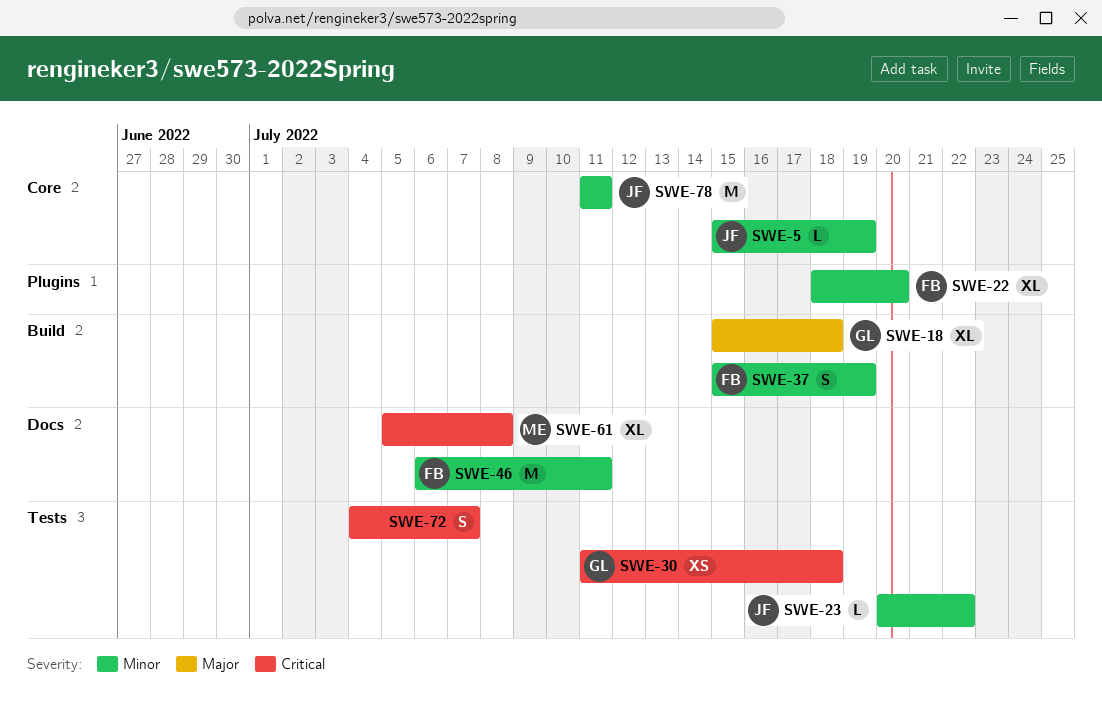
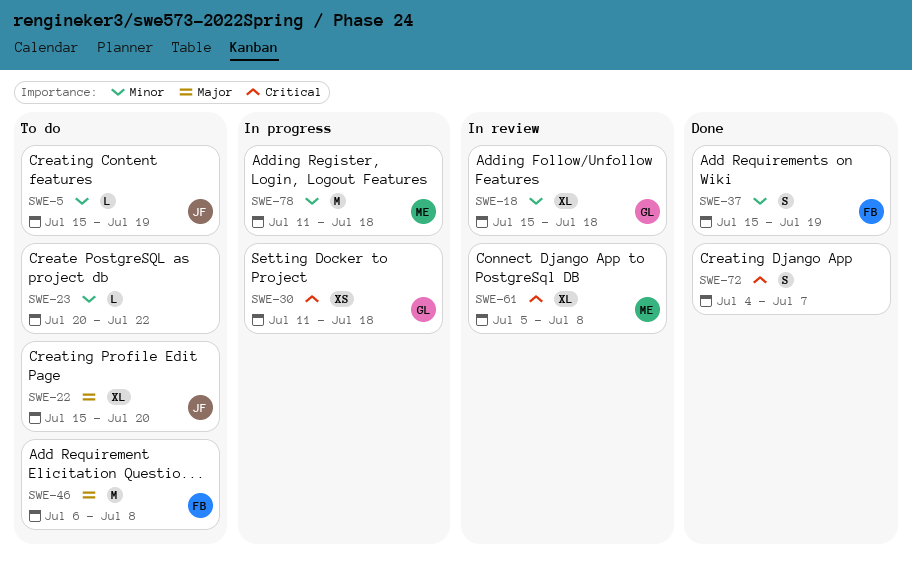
SWE-18, priority: Major -> Minor
SWE-22, owner: FB -> JF
SWE-22, priority: Minor -> Major
SWE-22, start: Jul 18 -> Jul 15
SWE-23, owner: JF -> none
SWE-46, priority: Minor -> Major
SWE-46, due: Jul 11 -> Jul 8
SWE-78, owner: JF -> ME
SWE-78, due: Jul 11 -> Jul 18

